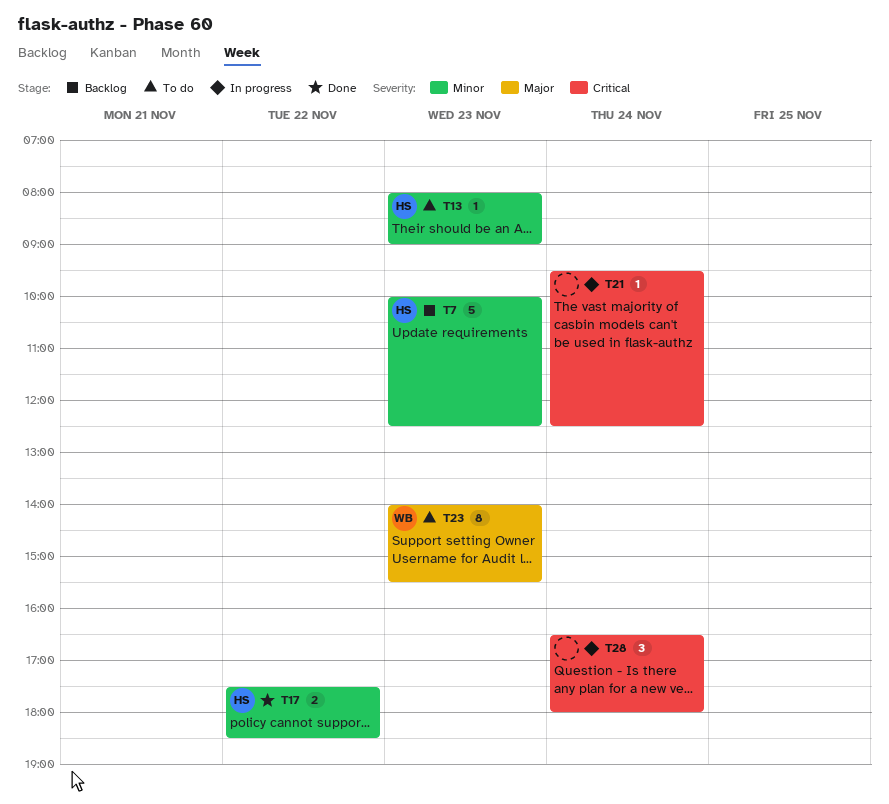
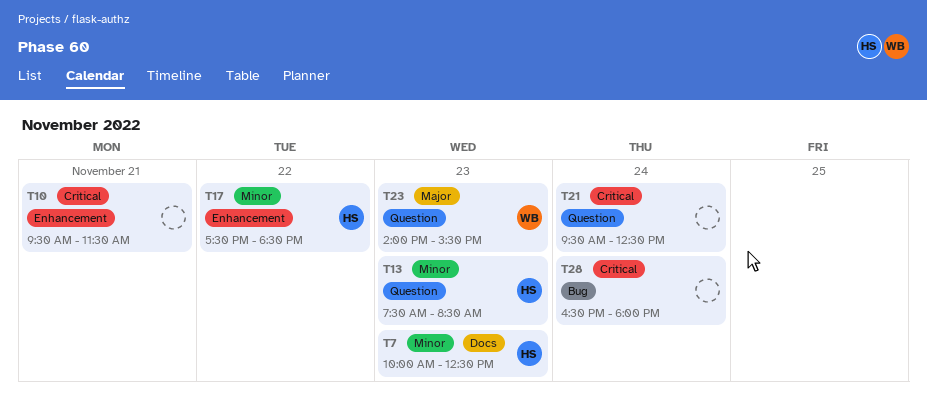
T10: none -> present
T13, begins: 08:00 -> 07:30
T13, ends: 09:00 -> 08:30

